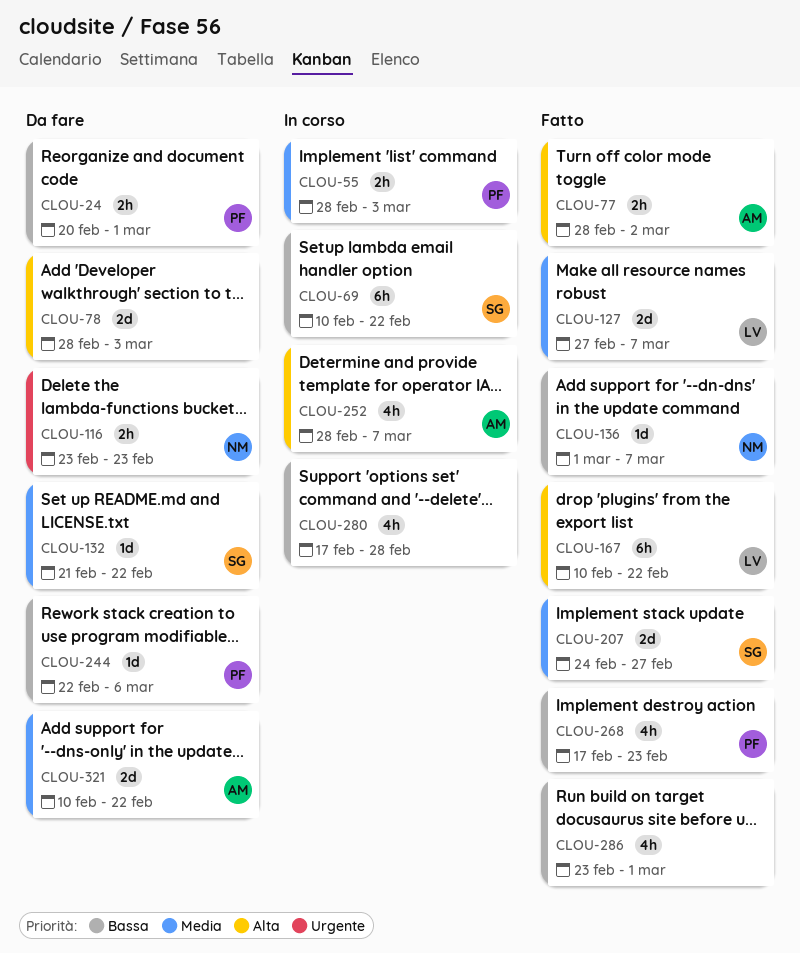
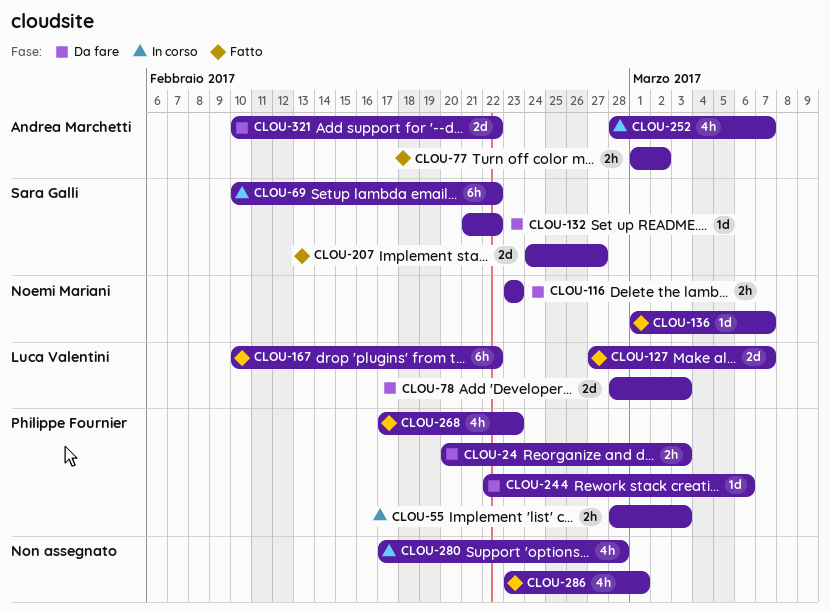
CLOU-24, due: Mar 1 -> Mar 3
CLOU-77, start: Feb 28 -> Mar 1
CLOU-78, owner: none -> Luca Valentini

